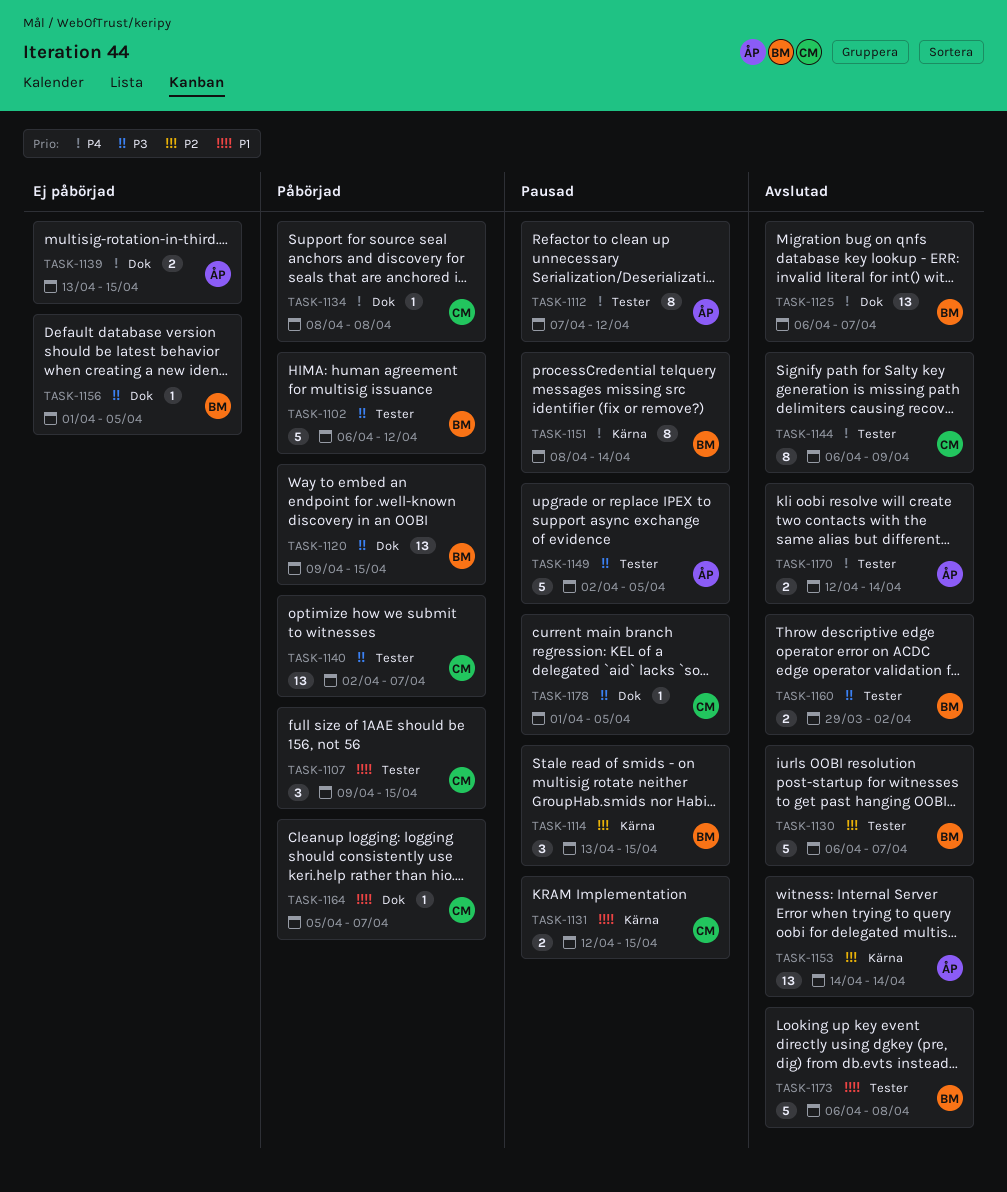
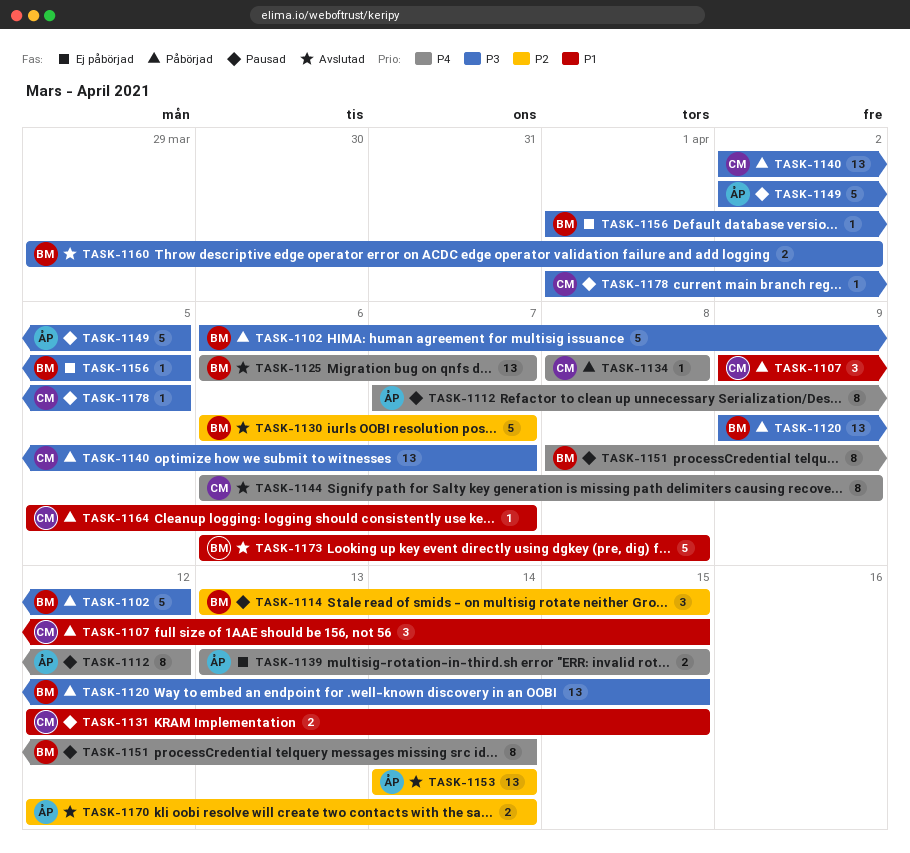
TASK-1170, priority: P4 -> P2

